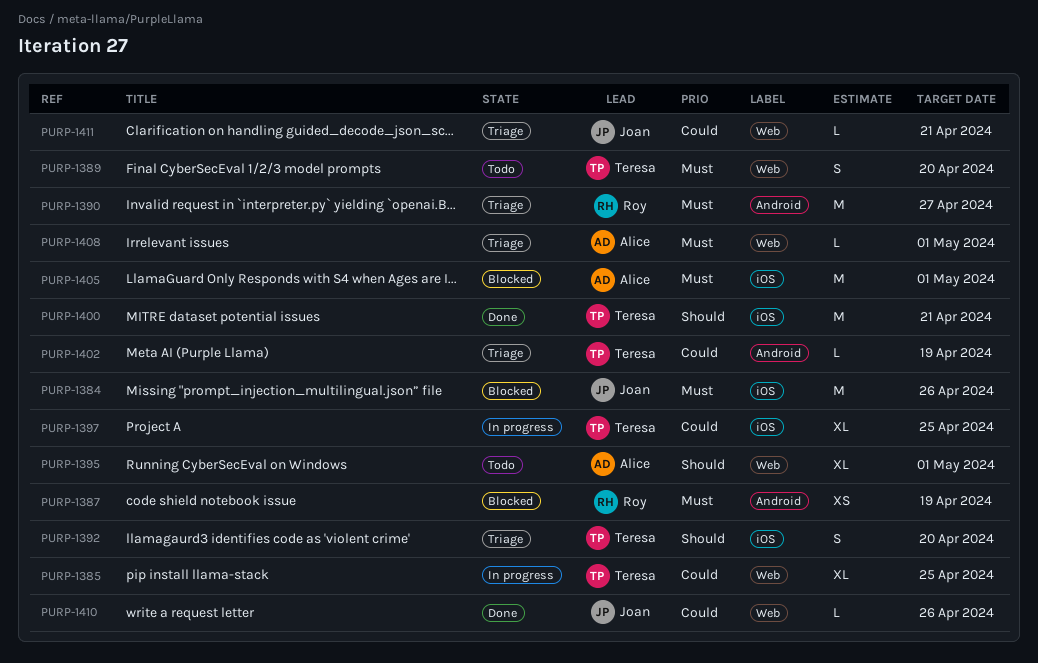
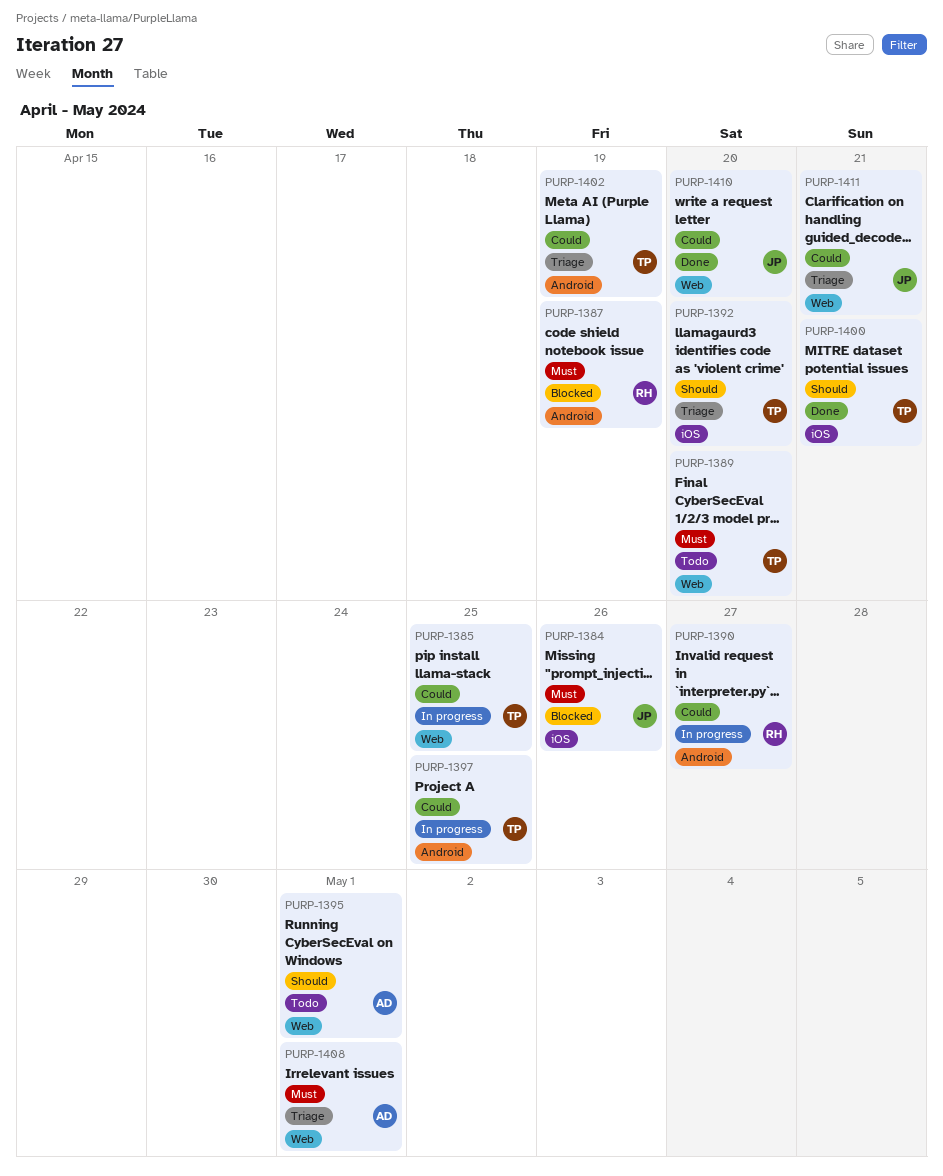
PURP-1390, status: Triage -> In progress
PURP-1390, priority: Must -> Could
PURP-1397, label: iOS -> Android
PURP-1405: present -> none
PURP-1410, due: Apr 26 -> Apr 20

